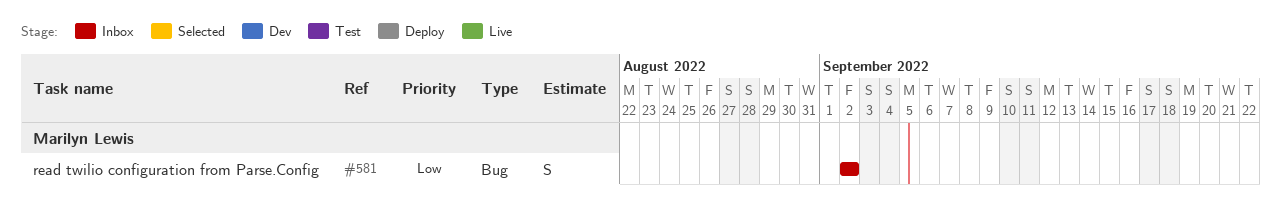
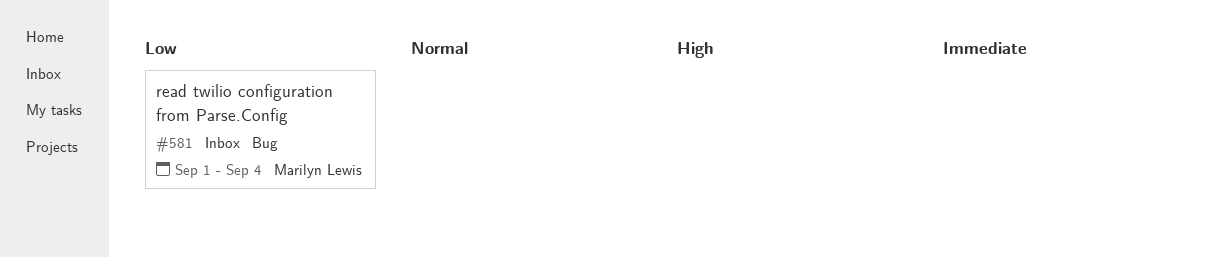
#581, start: Sep 2 -> Sep 1
#581, due: Sep 2 -> Sep 4

